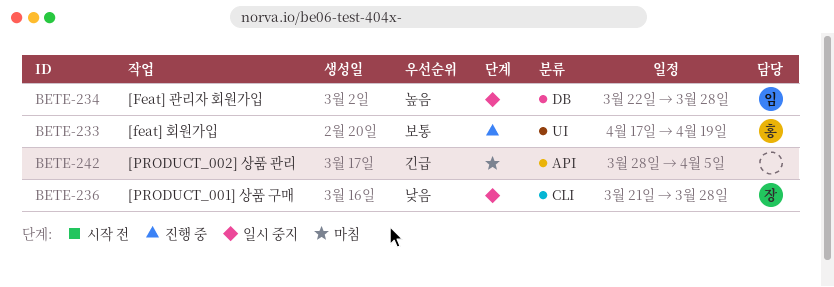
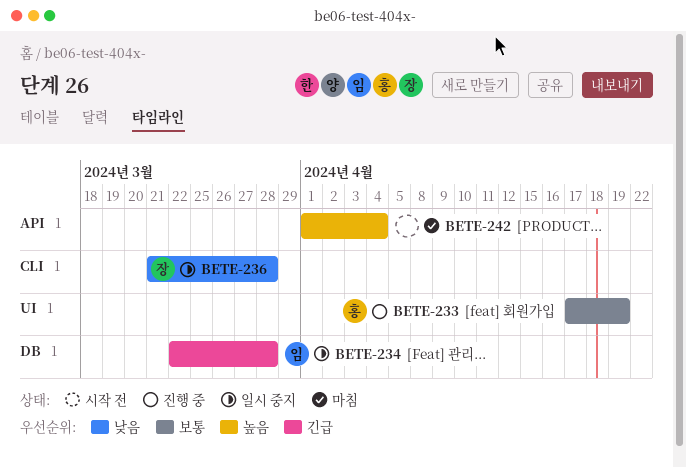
BETE-234, priority: 높음 -> 긴급
BETE-242, priority: 긴급 -> 높음
BETE-242, start: Mar 28 -> Apr 1
BETE-242, due: Apr 5 -> Apr 4

